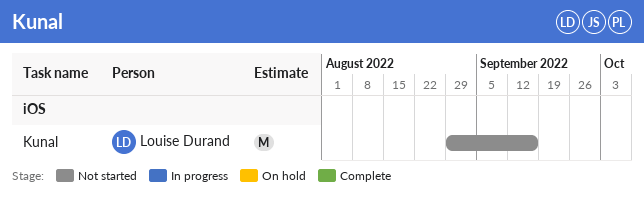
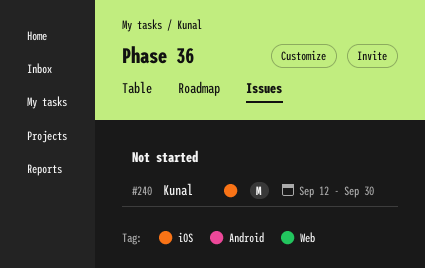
Kunal, start: Aug 29 -> Sep 12
Kunal, due: Sep 16 -> Sep 30

